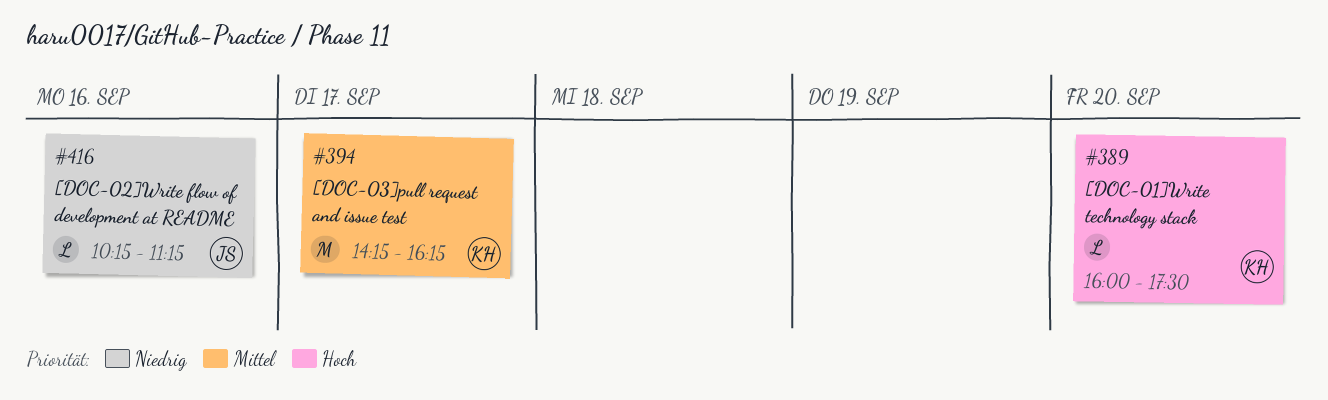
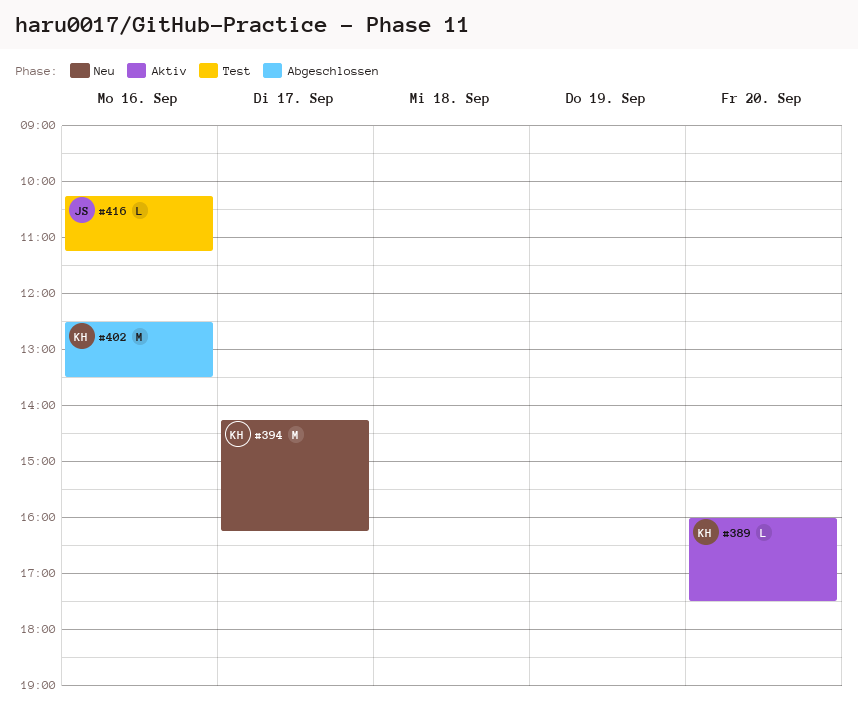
#402: none -> present

